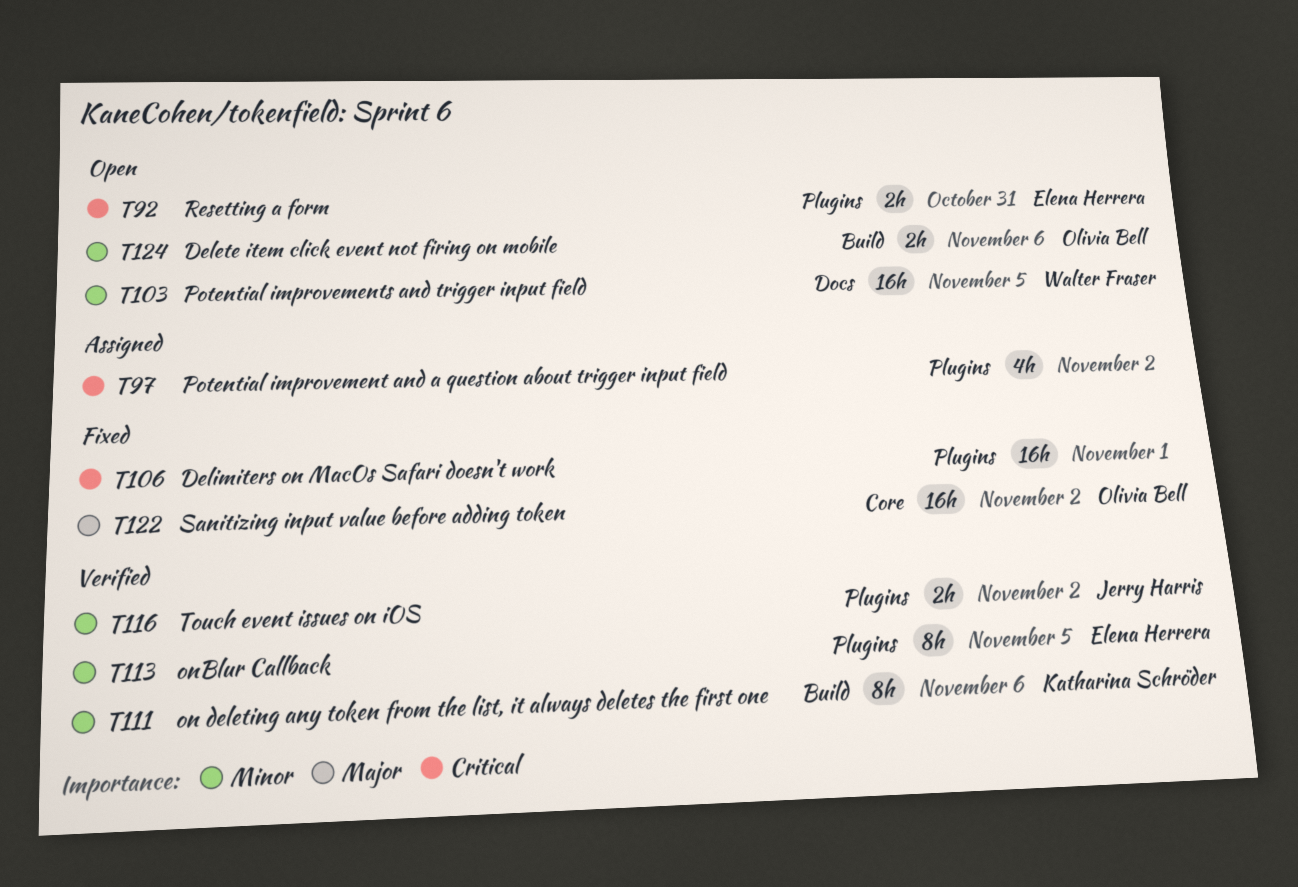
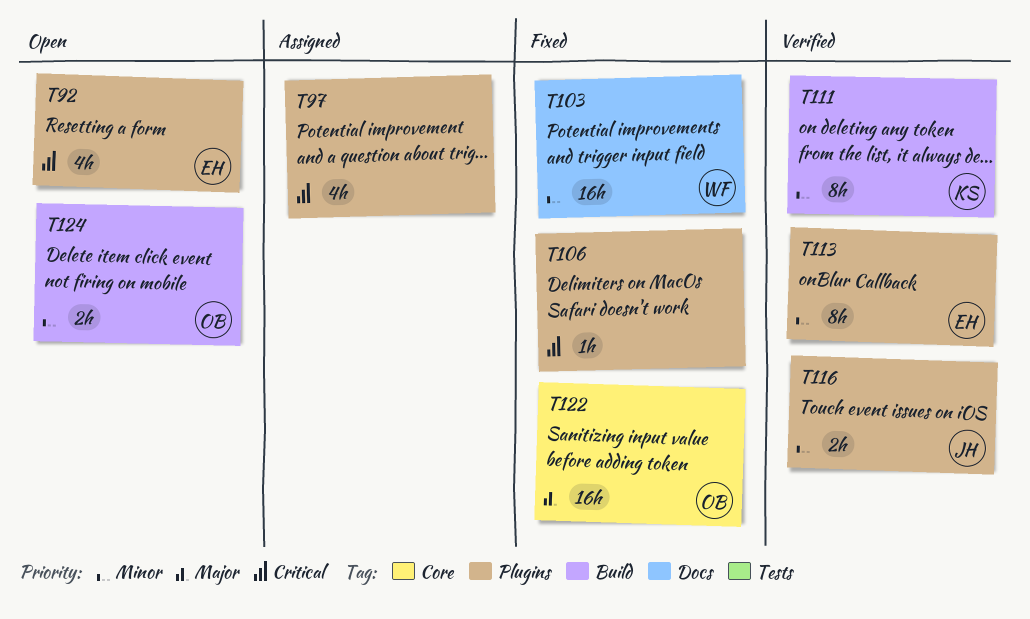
T92, estimate: 2h -> 4h
T103, status: Open -> Fixed
T106, estimate: 16h -> 1h

